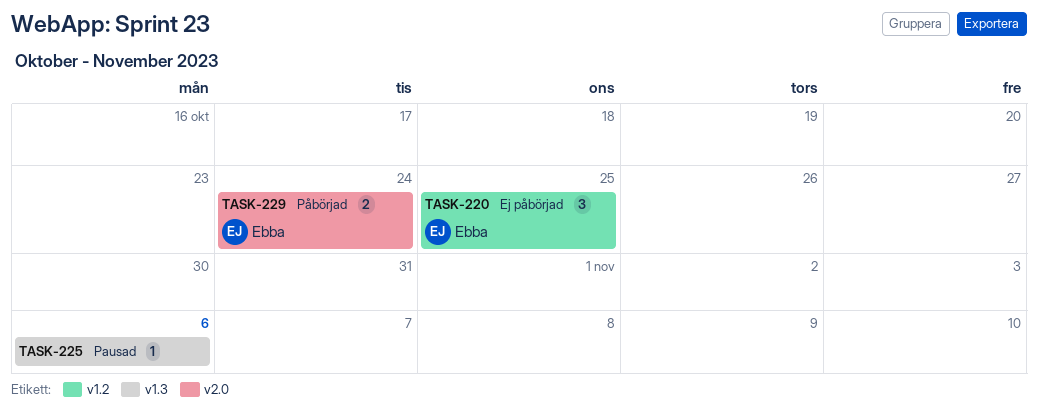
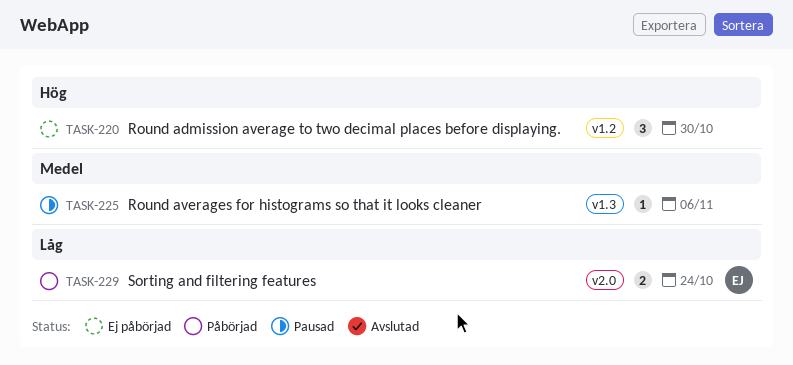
TASK-220, owner: Ebba -> none
TASK-220, due: Oct 25 -> Oct 30

